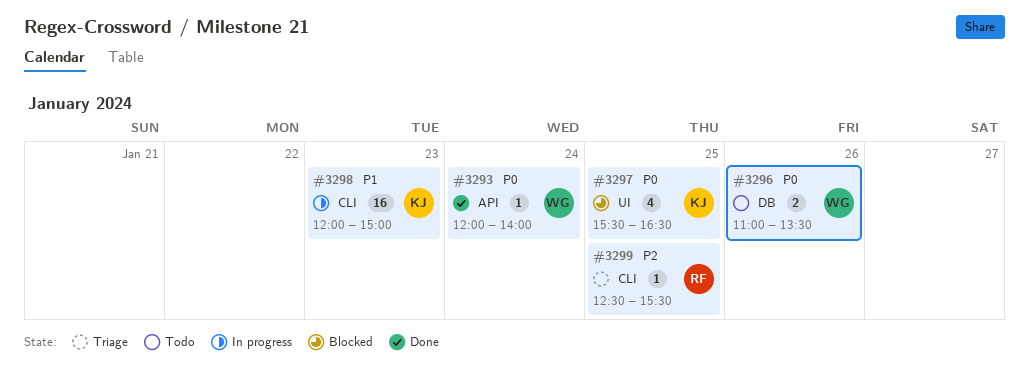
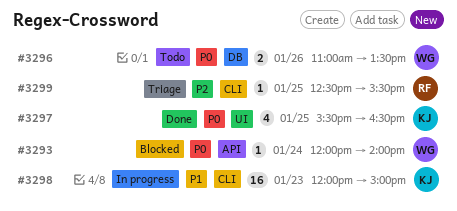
#3293, status: Done -> Blocked
#3297, status: Blocked -> Done

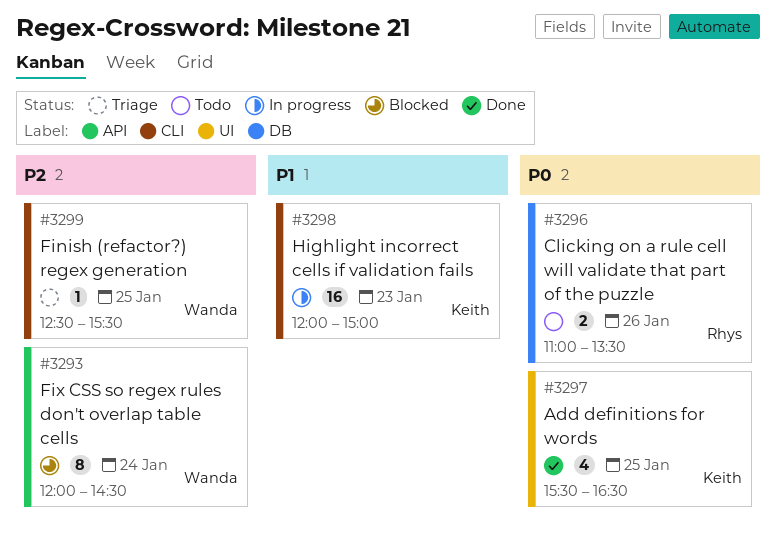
#3293, priority: P0 -> P2
#3293, estimate: 1 -> 8
#3293, ends: 14:00 -> 14:30
#3296, owner: Wanda -> Rhys
#3299, owner: Rhys -> Wanda

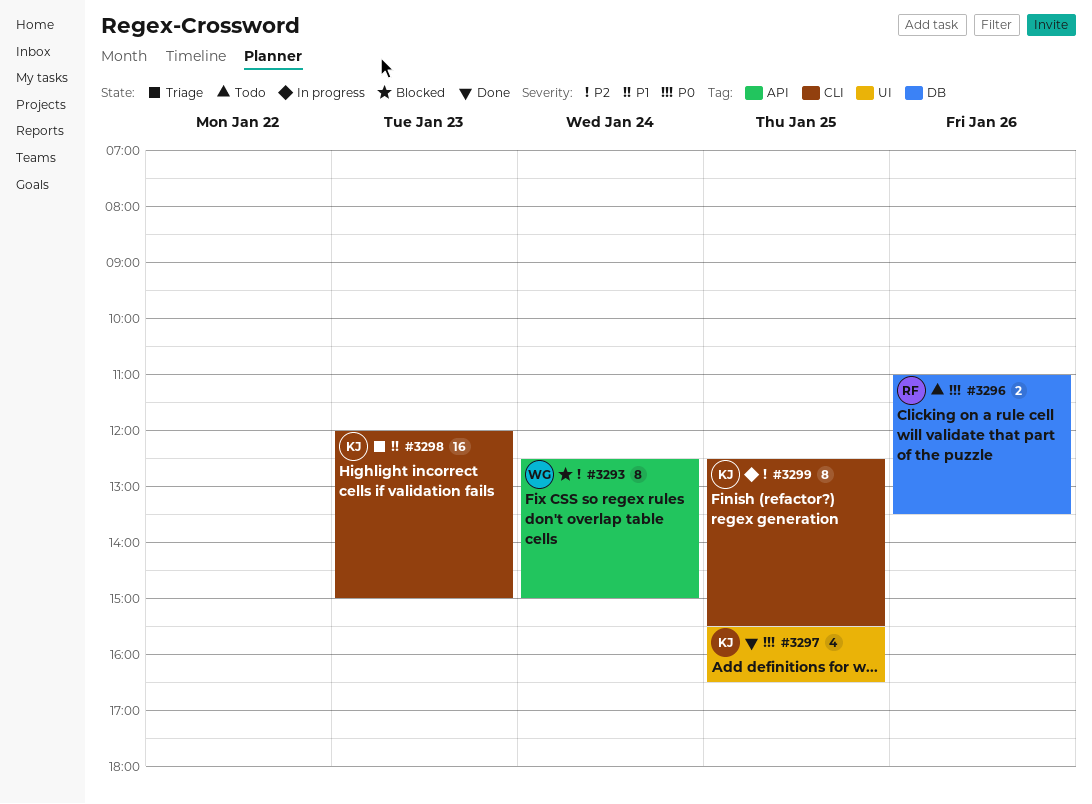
#3293, begins: 12:00 -> 12:30
#3293, ends: 14:30 -> 15:00
#3298, status: In progress -> Triage
#3299, status: Triage -> In progress
#3299, owner: Wanda -> Keith
#3299, estimate: 1 -> 8

